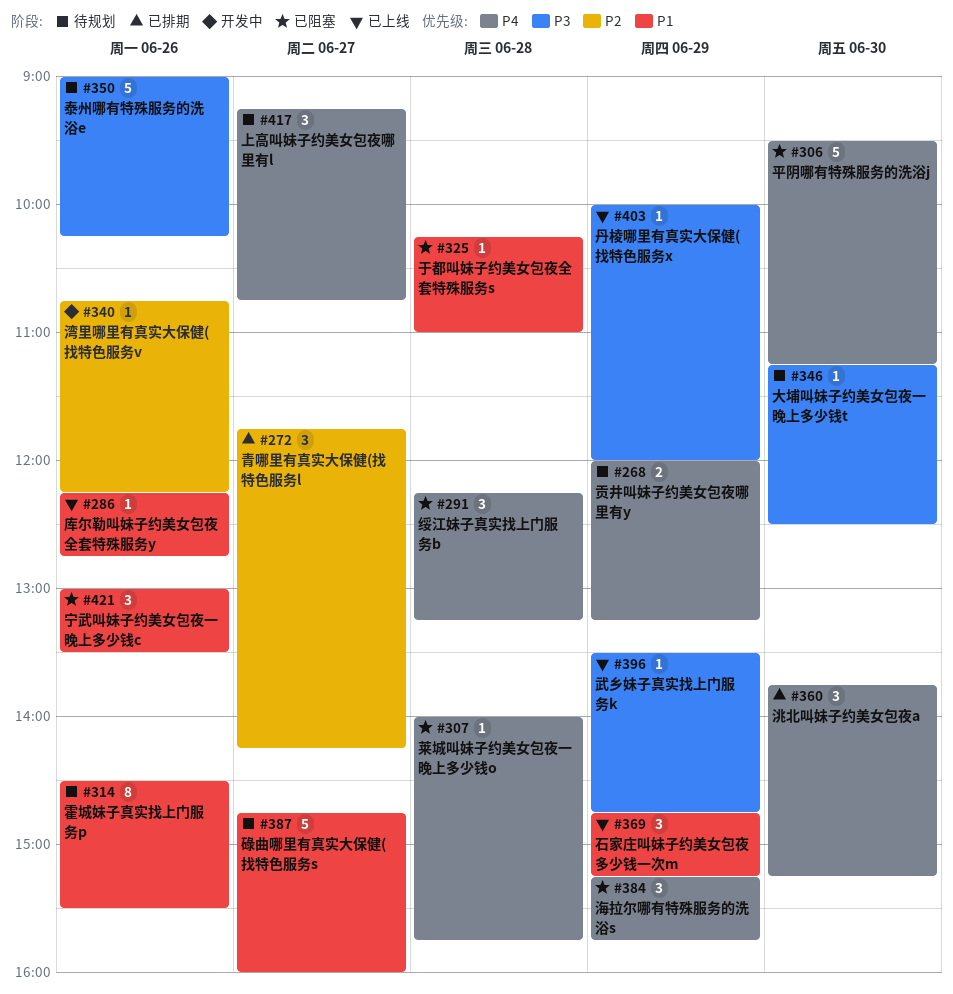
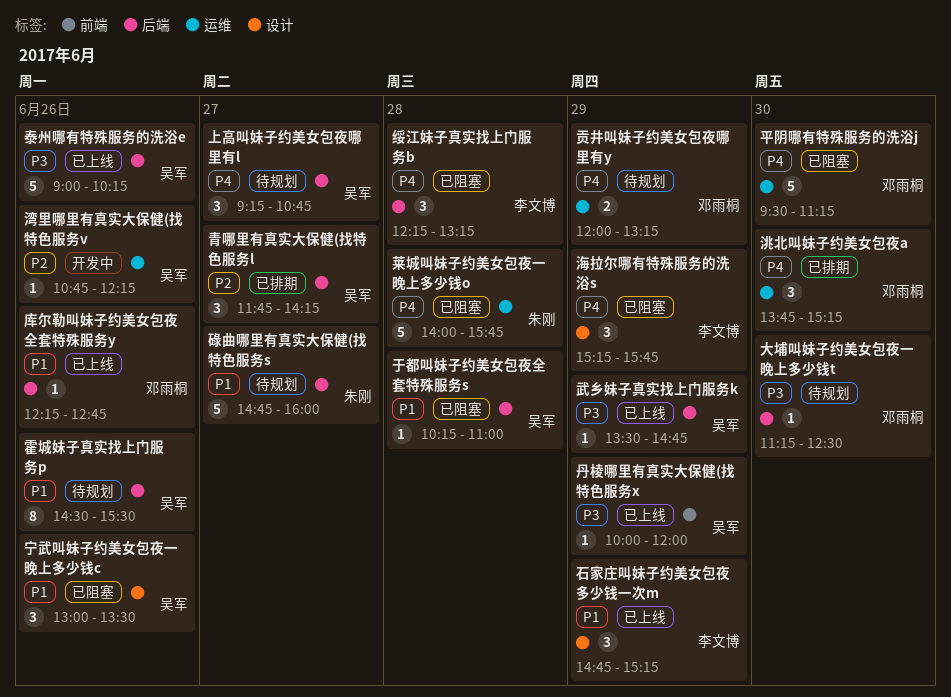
泰州哪有特殊服务的洗浴e, status: 待规划 -> 已上线
莱城叫妹子约美女包夜一晚上多少钱o, estimate: 1 -> 5

